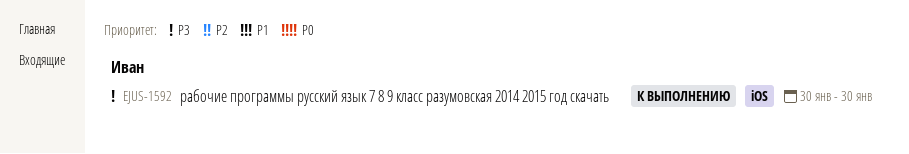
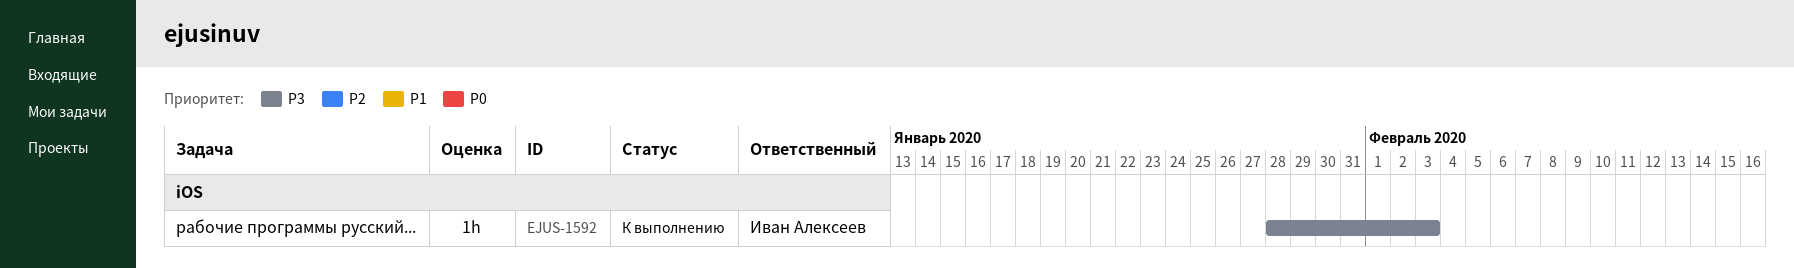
EJUS-1592, start: Jan 30 -> Jan 28
EJUS-1592, due: Jan 30 -> Feb 3

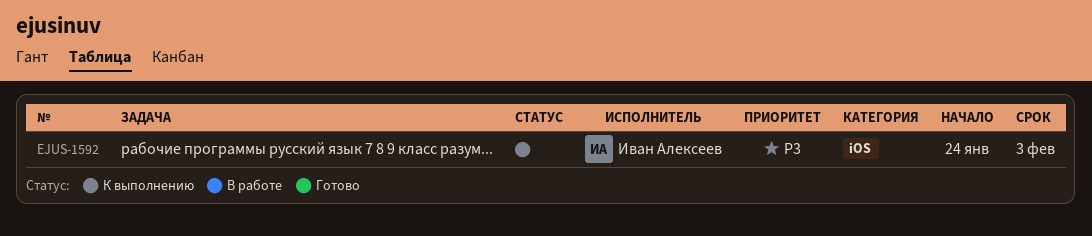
EJUS-1592, start: Jan 28 -> Jan 24

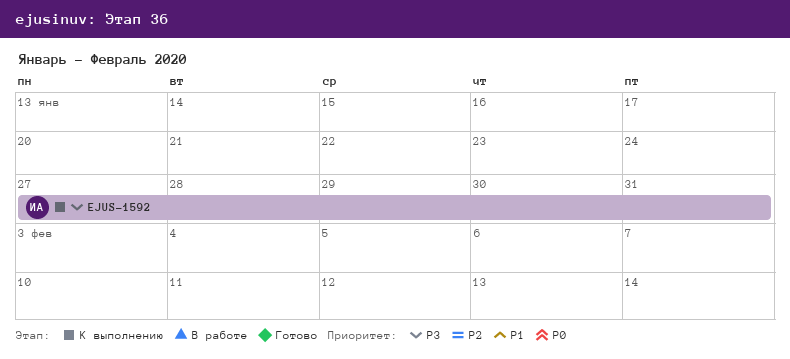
EJUS-1592, start: Jan 24 -> Jan 27
EJUS-1592, due: Feb 3 -> Jan 31

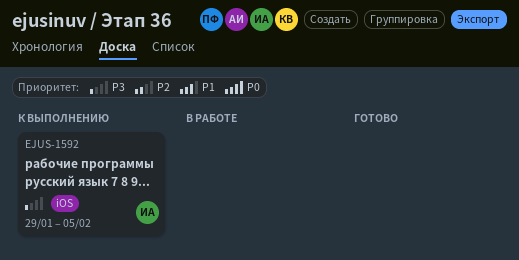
EJUS-1592, start: Jan 27 -> Jan 29
EJUS-1592, due: Jan 31 -> Feb 5

